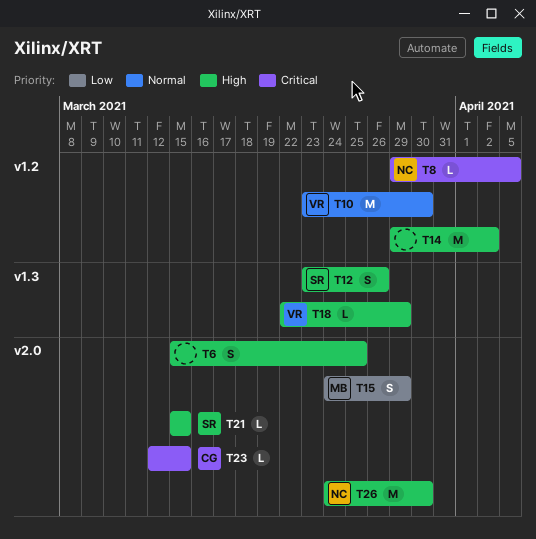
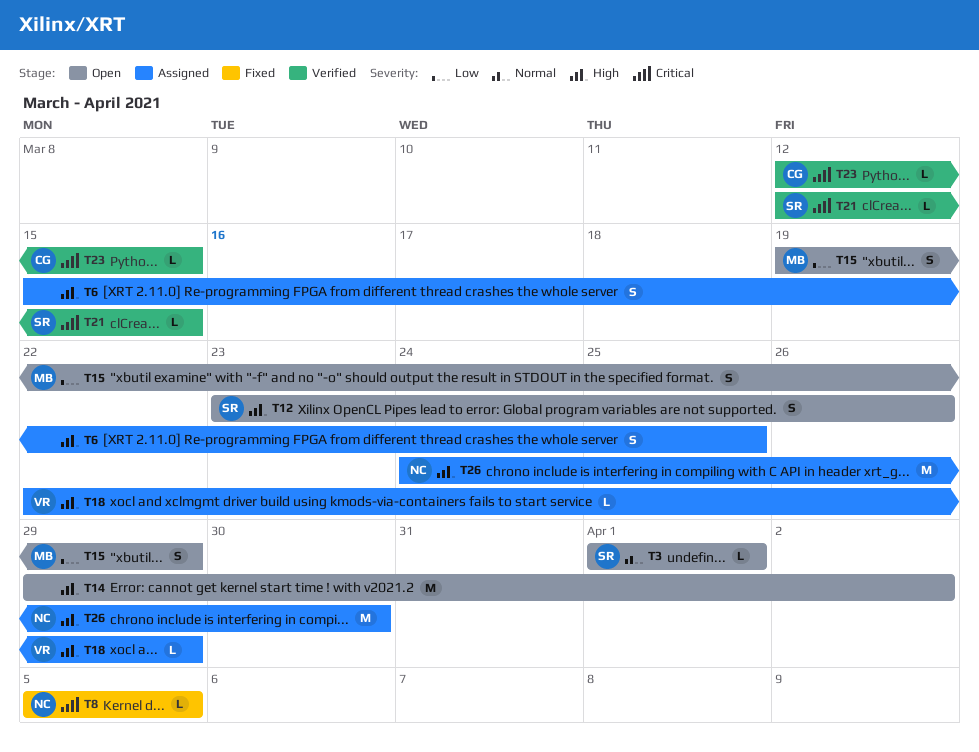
T3: none -> present
T8, start: Mar 29 -> Apr 5
T10: present -> none
T15, start: Mar 24 -> Mar 19
T21, priority: High -> Critical
T21, start: Mar 15 -> Mar 12

